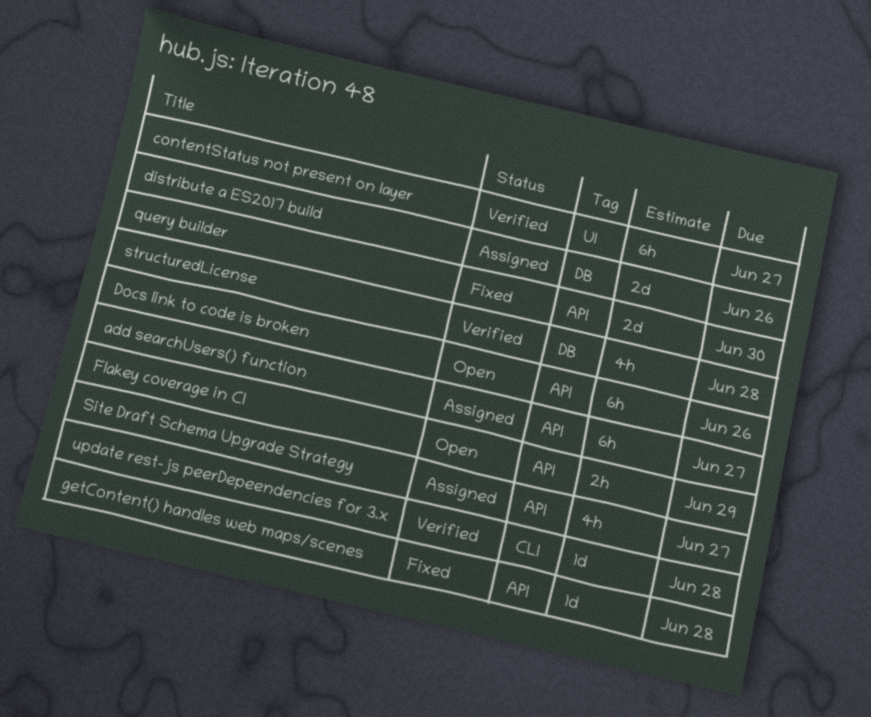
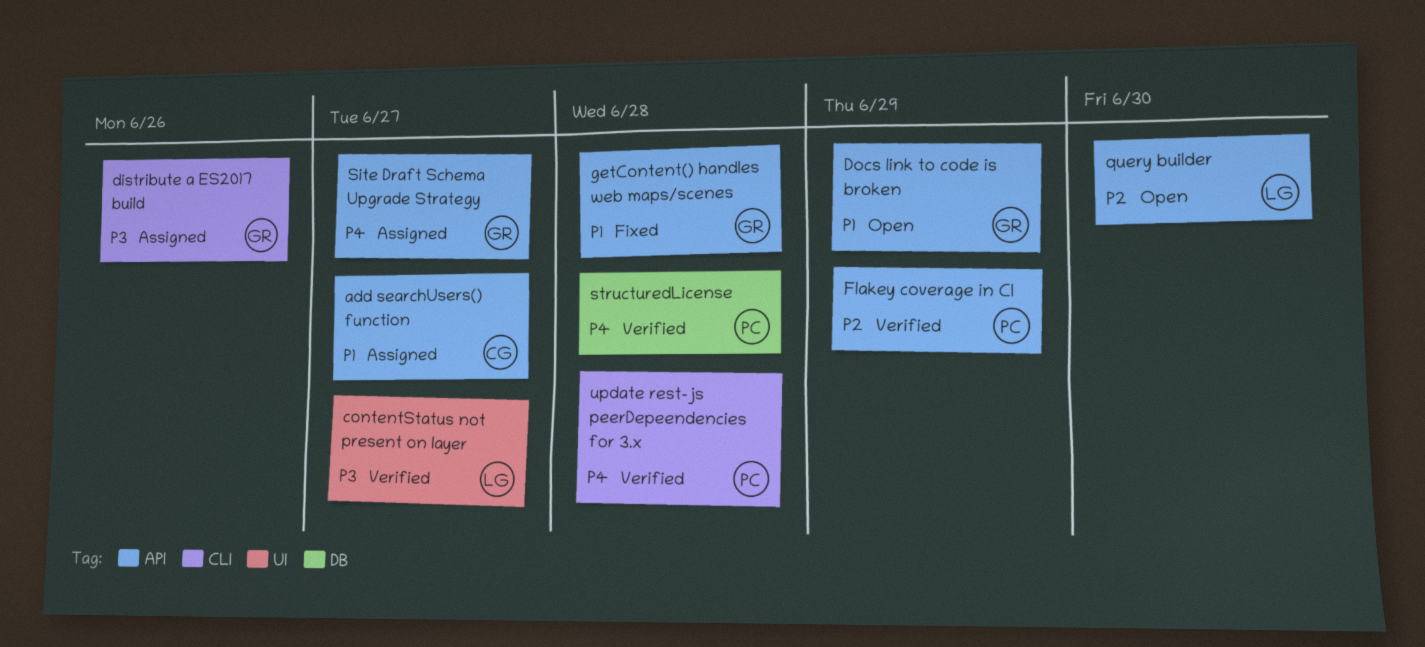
distribute a ES2017 build, label: DB -> CLI
Docs link to code is broken, due: Jun 26 -> Jun 29
Flakey coverage in CI, status: Open -> Verified
query builder, status: Fixed -> Open

